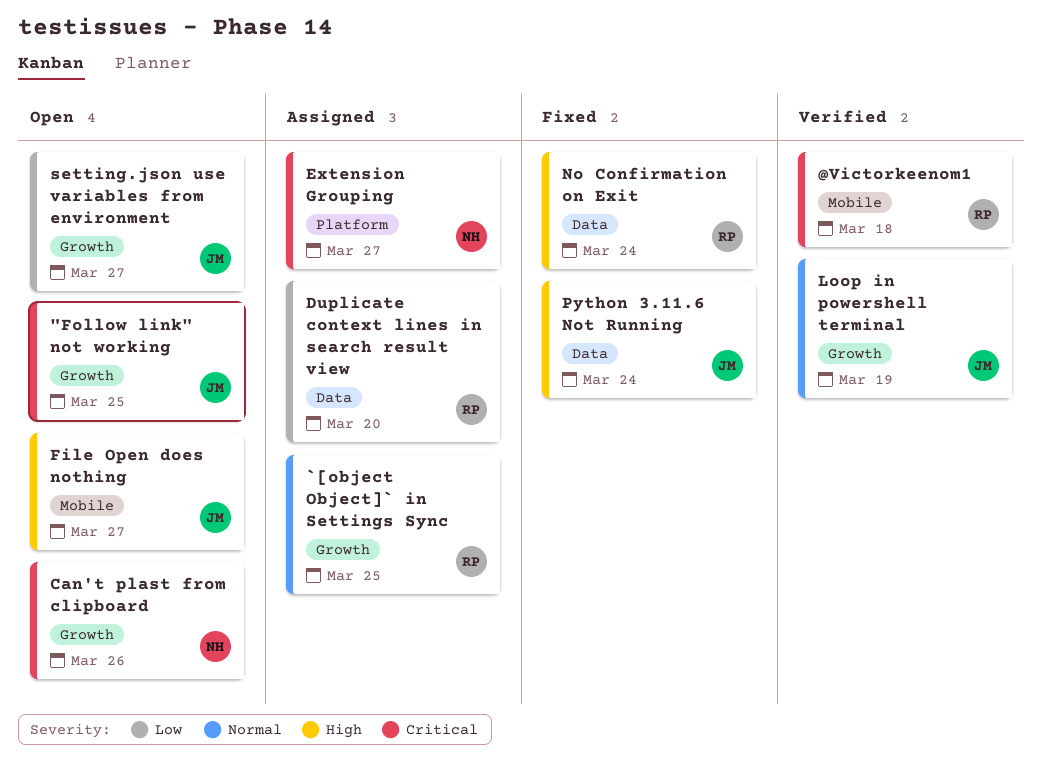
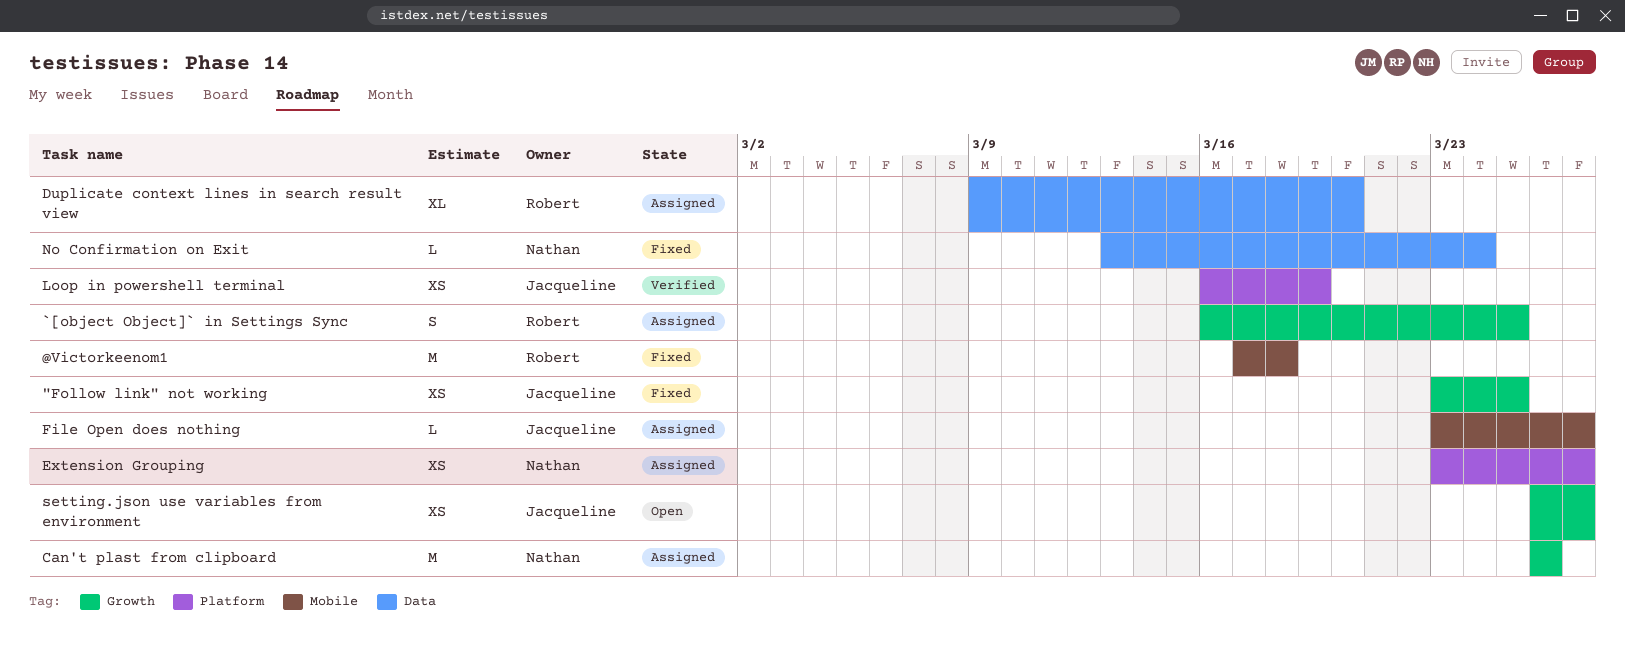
"Follow link" not working, status: Open -> Fixed
@Victorkeenom1, status: Verified -> Fixed
Can't plast from clipboard, status: Open -> Assigned
File Open does nothing, status: Open -> Assigned
Loop in powershell terminal, label: Growth -> Platform
No Confirmation on Exit, owner: Robert -> Nathan
Python 3.11.6 Not Running: present -> none

